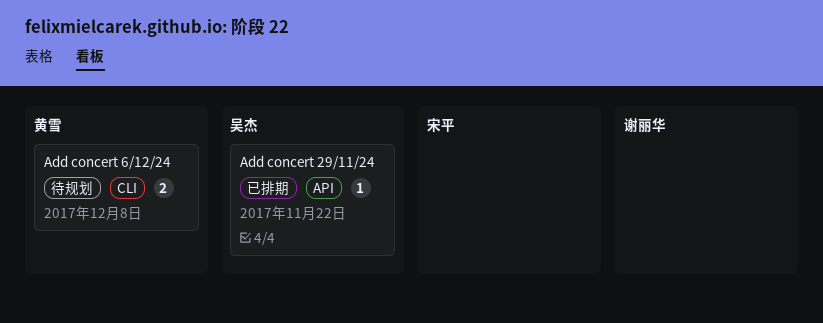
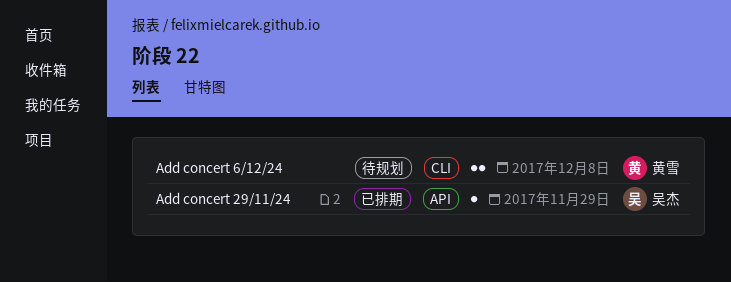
Add concert 29/11/24, due: Nov 22 -> Nov 29

